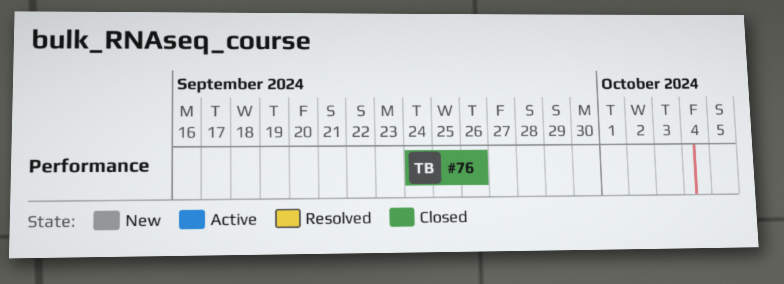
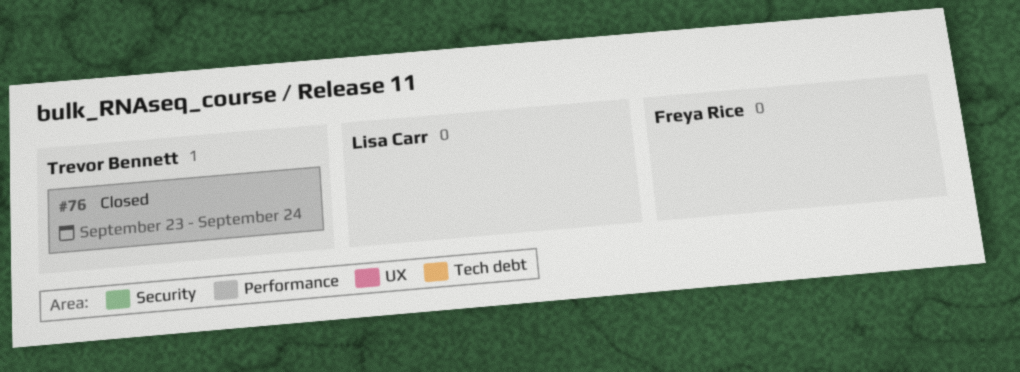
#76, start: Sep 24 -> Sep 23
#76, due: Sep 26 -> Sep 24

